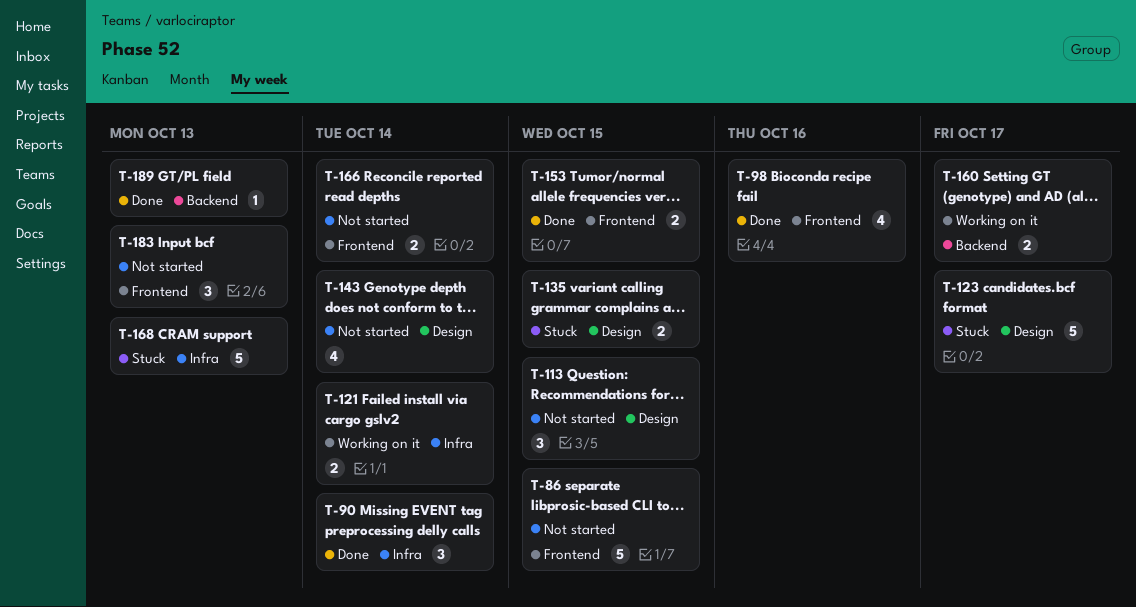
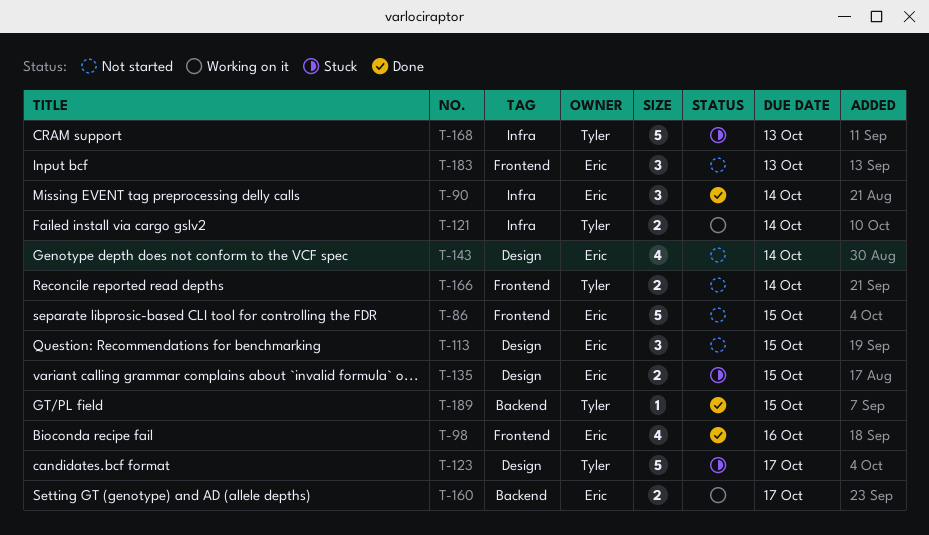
T-153: present -> none
T-189, due: Oct 13 -> Oct 15

